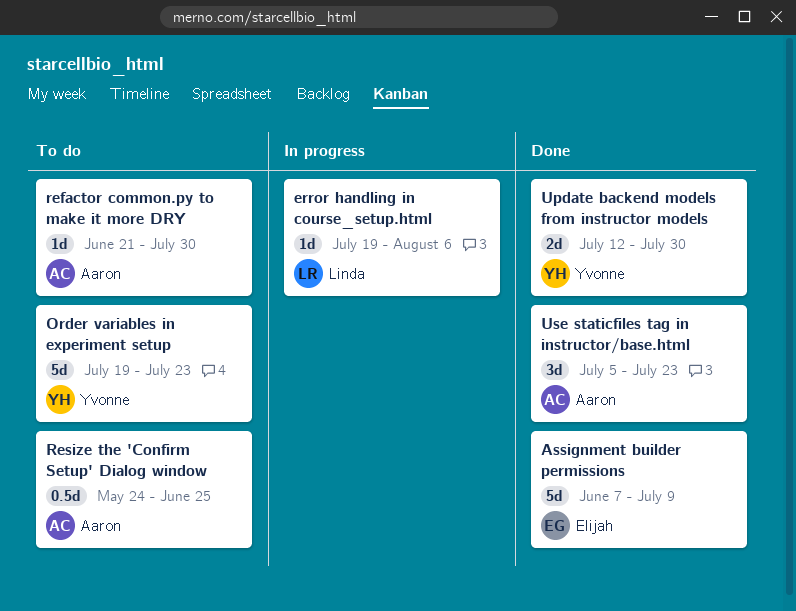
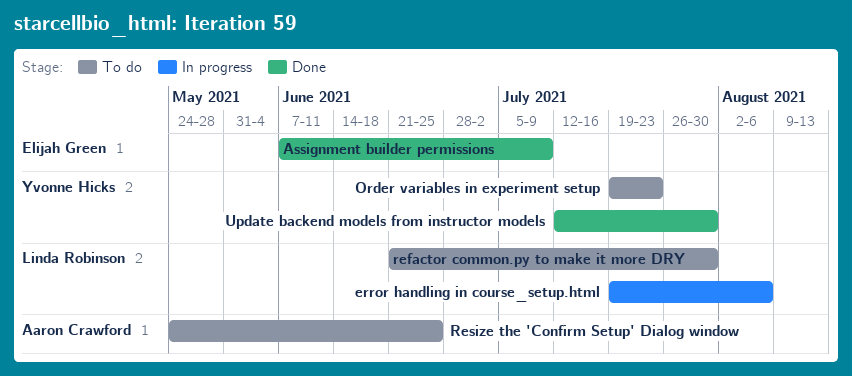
refactor common.py to make it more DRY, owner: Aaron Crawford -> Linda Robinson
Use staticfiles tag in instructor/base.html: present -> none

